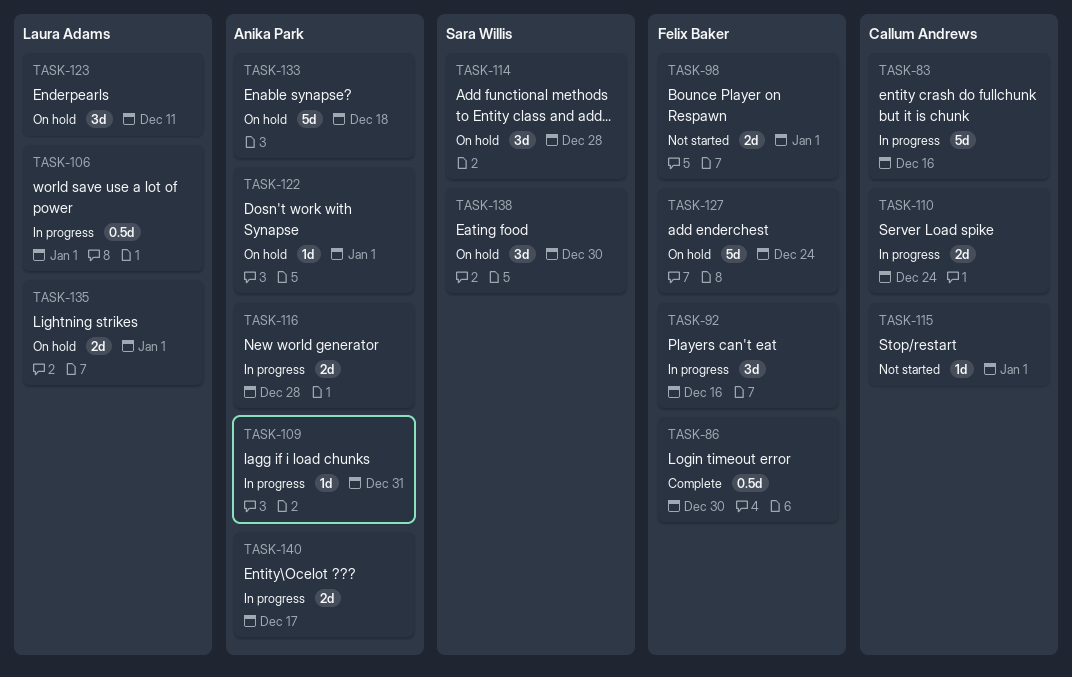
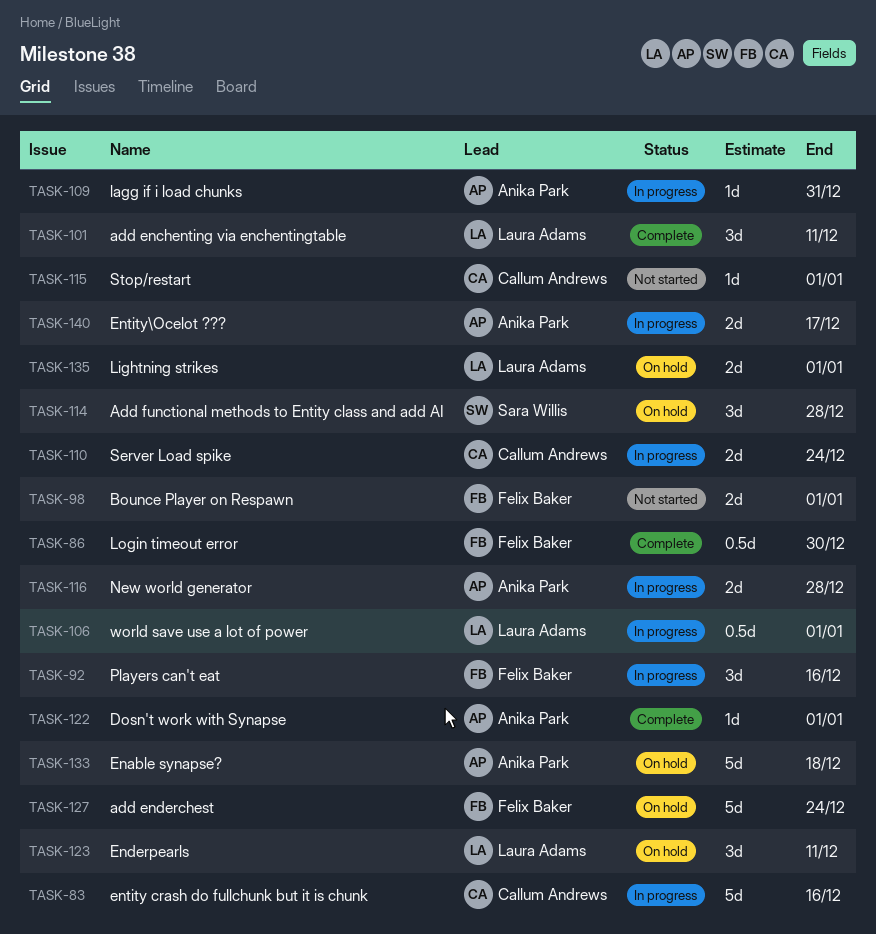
TASK-101: none -> present
TASK-122, status: On hold -> Complete
TASK-138: present -> none

